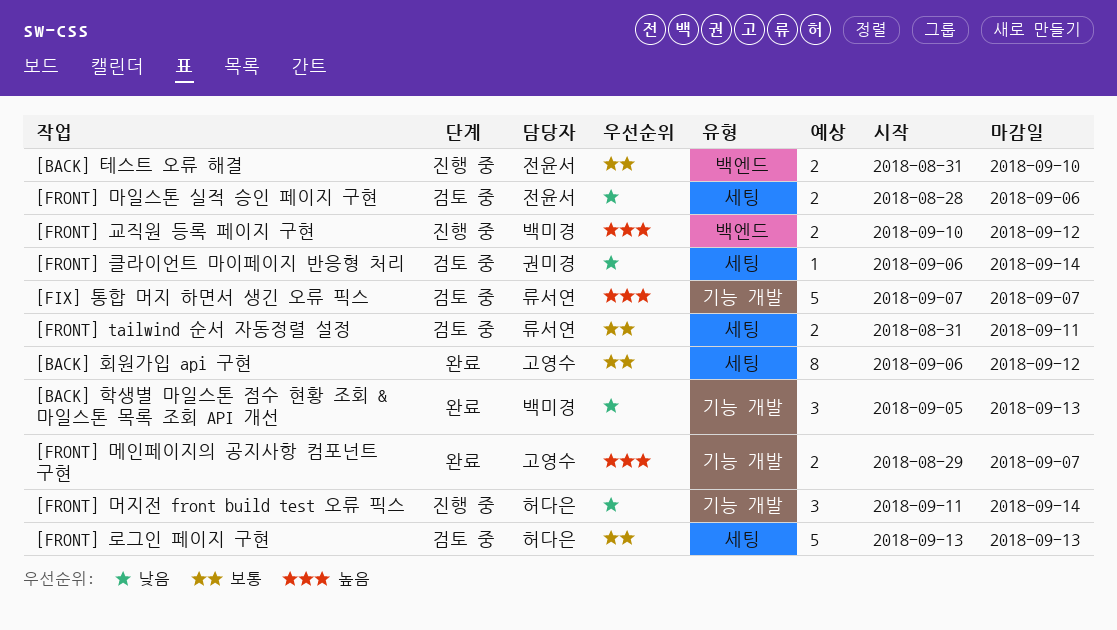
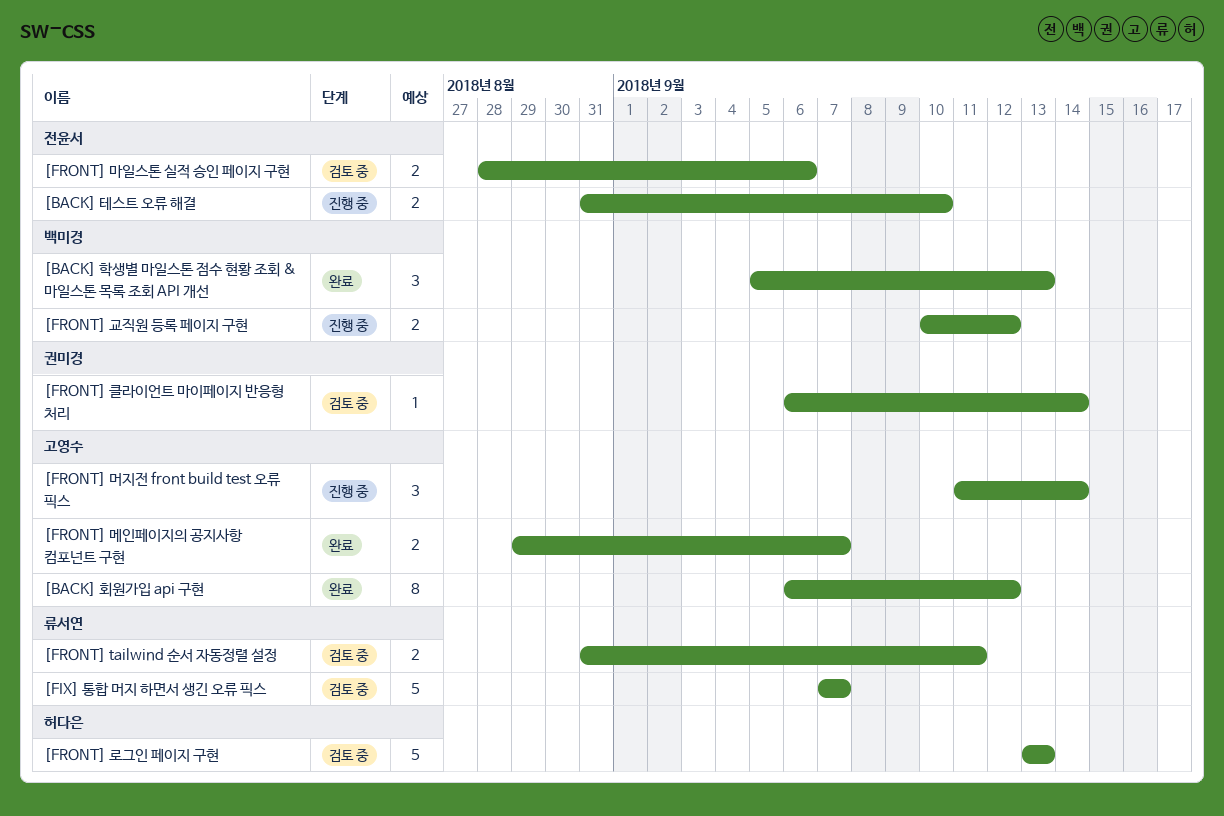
[FRONT] 머지전 front build test 오류 픽스, owner: 허다은 -> 고영수

